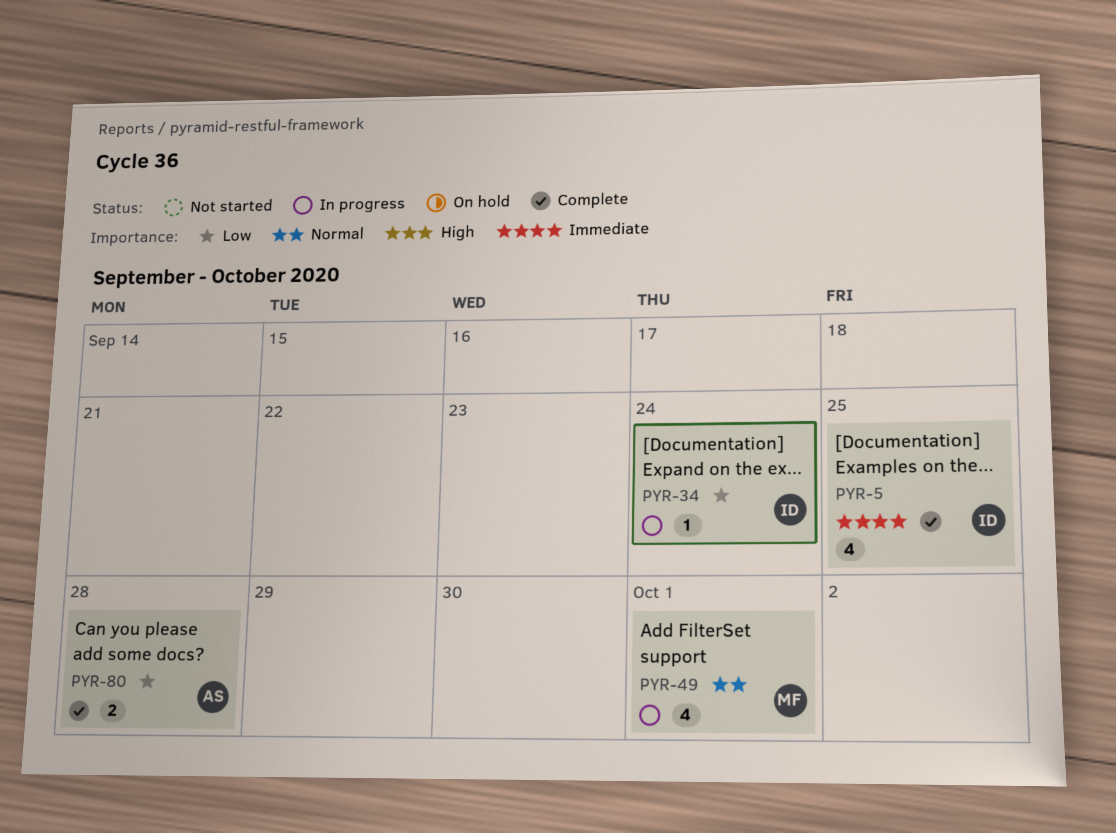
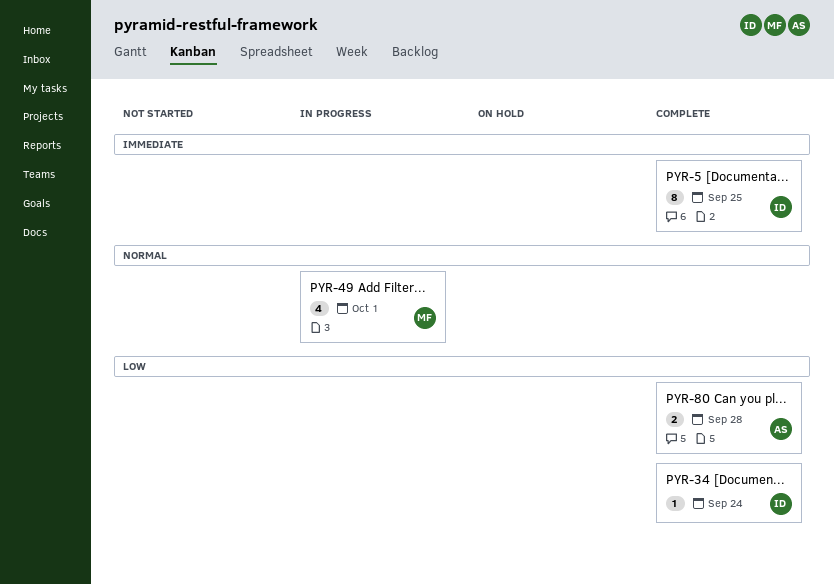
PYR-5, estimate: 4 -> 8
PYR-34, status: In progress -> Complete

